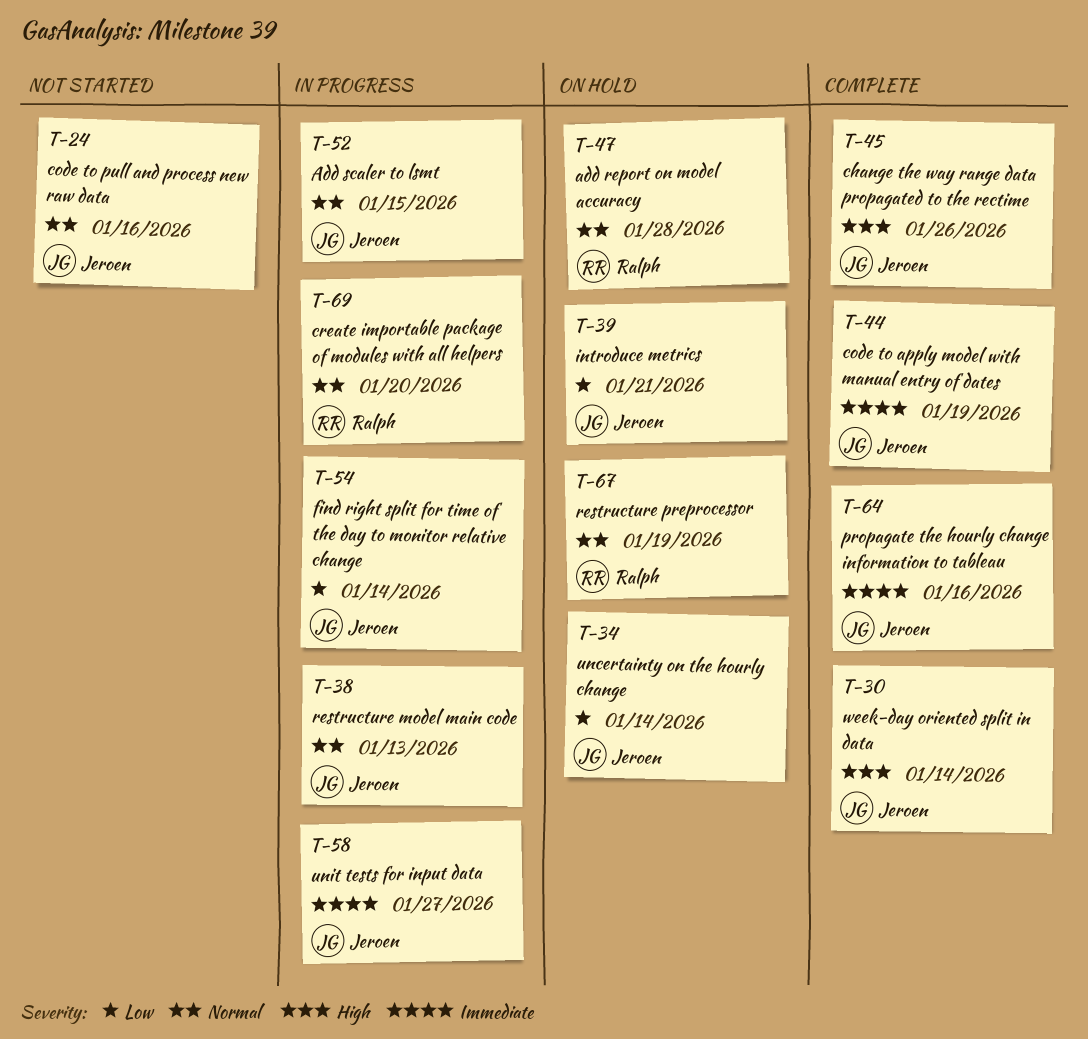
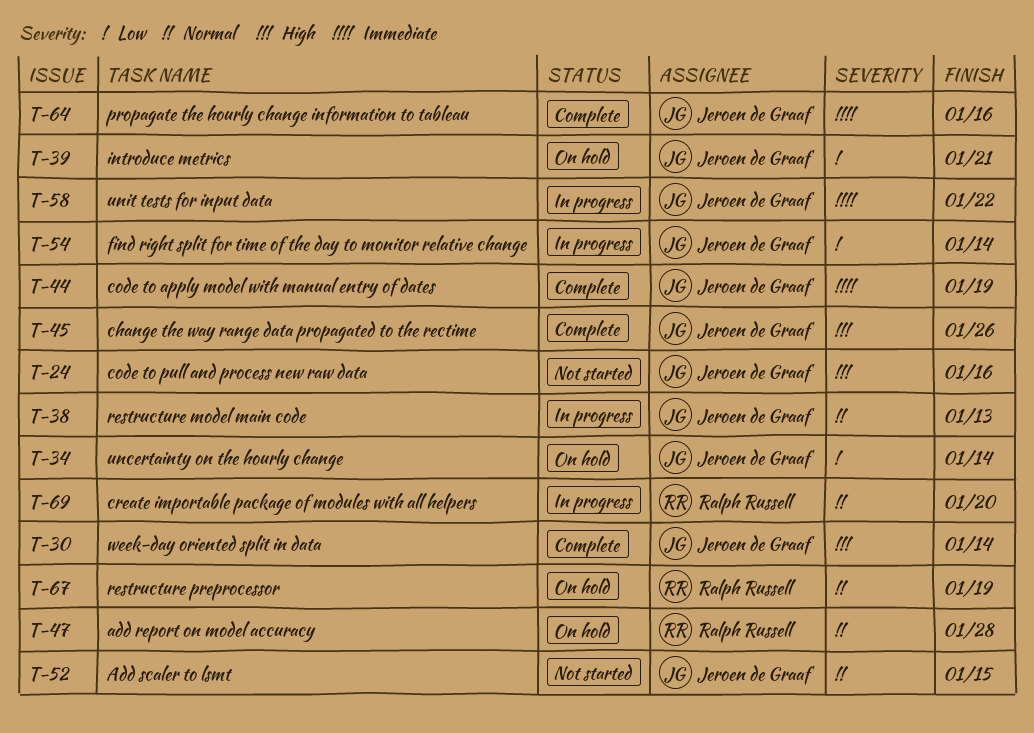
T-24, priority: Normal -> High
T-52, status: In progress -> Not started
T-58, due: Jan 27 -> Jan 22

